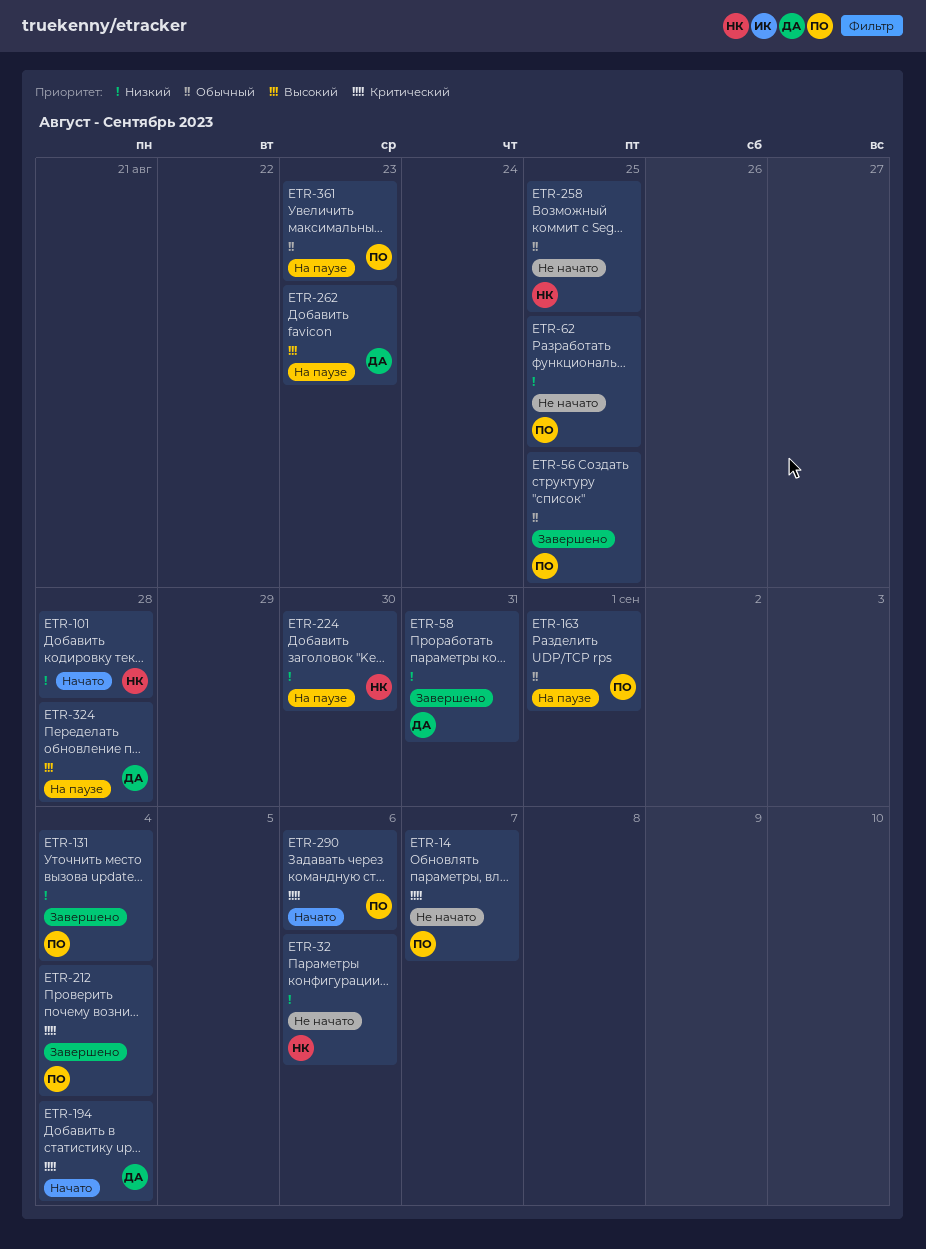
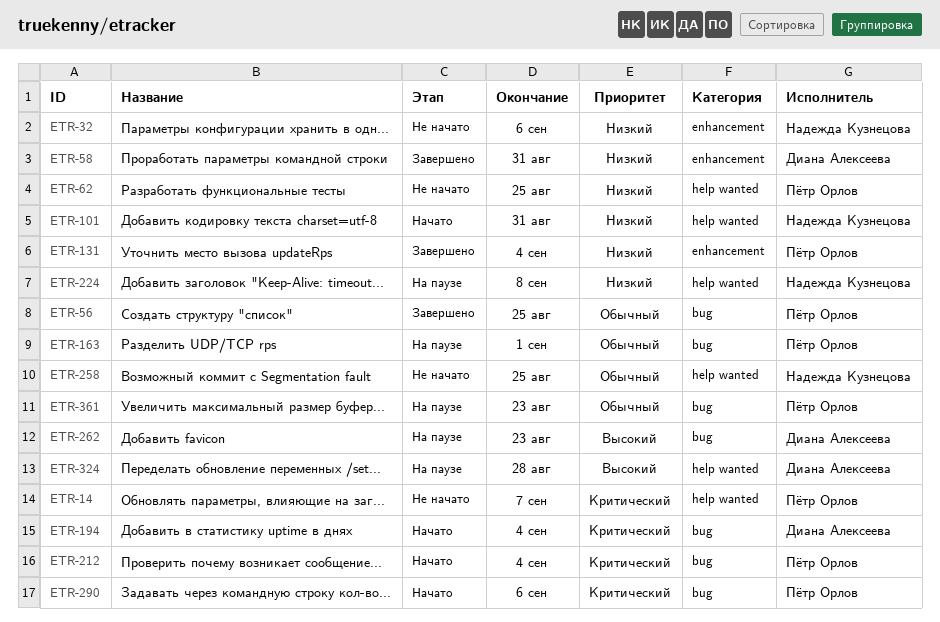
ETR-101, due: Aug 28 -> Aug 31
ETR-212, status: Завершено -> Начато
ETR-224, due: Aug 30 -> Sep 8

